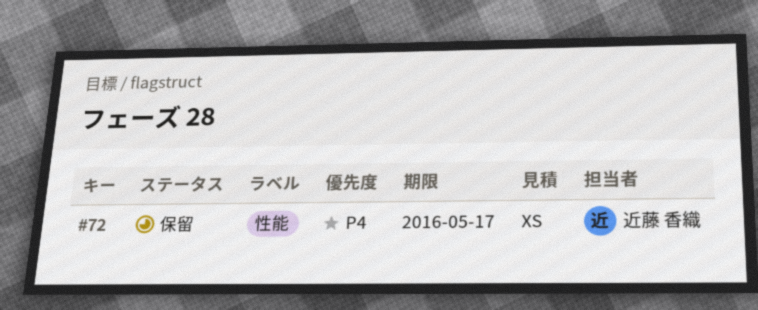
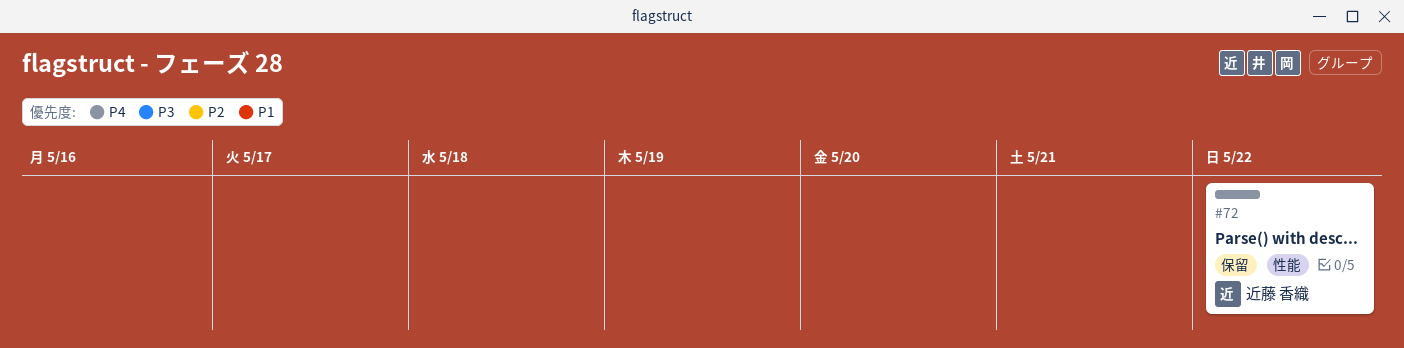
#72, due: May 17 -> May 22

